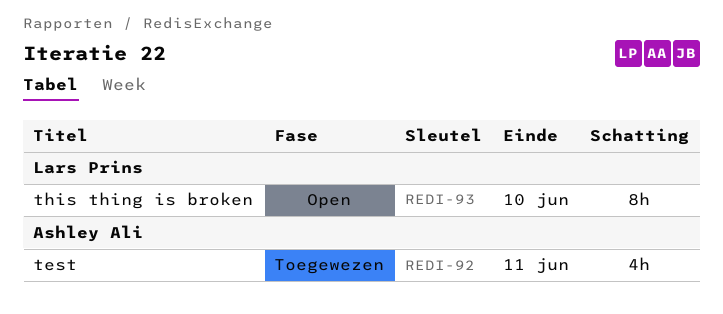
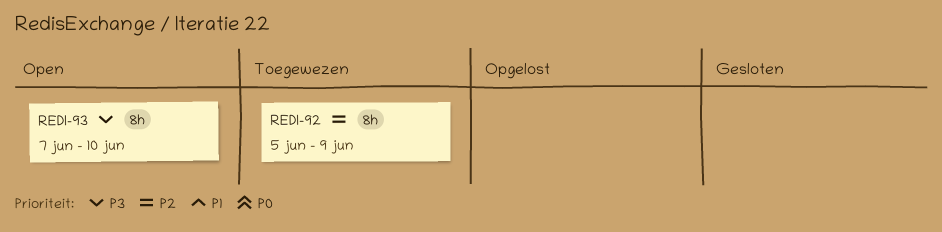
REDI-92, estimate: 4h -> 8h
REDI-92, due: Jun 11 -> Jun 9

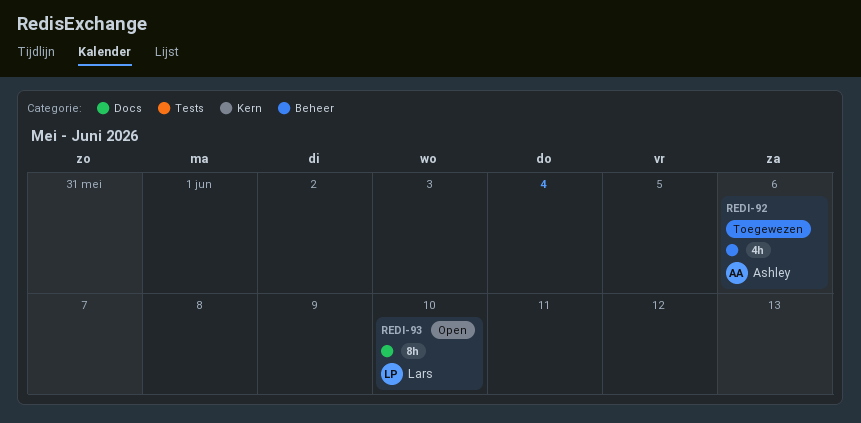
REDI-92, estimate: 8h -> 4h
REDI-92, due: Jun 9 -> Jun 6

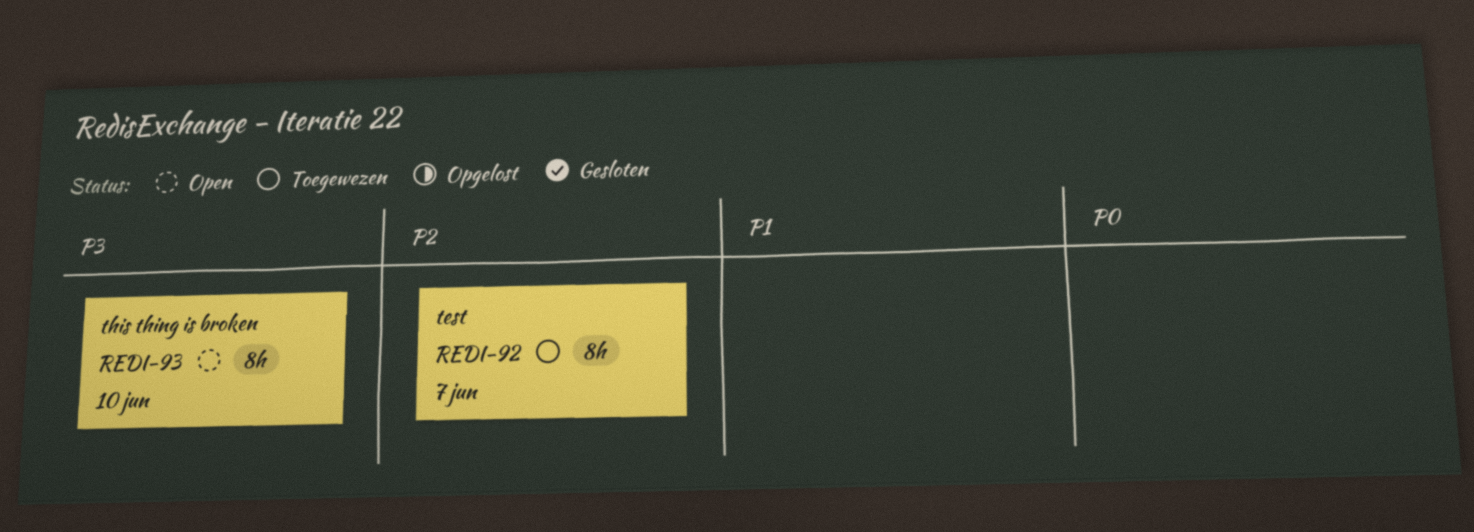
REDI-92, estimate: 4h -> 8h
REDI-92, due: Jun 6 -> Jun 7

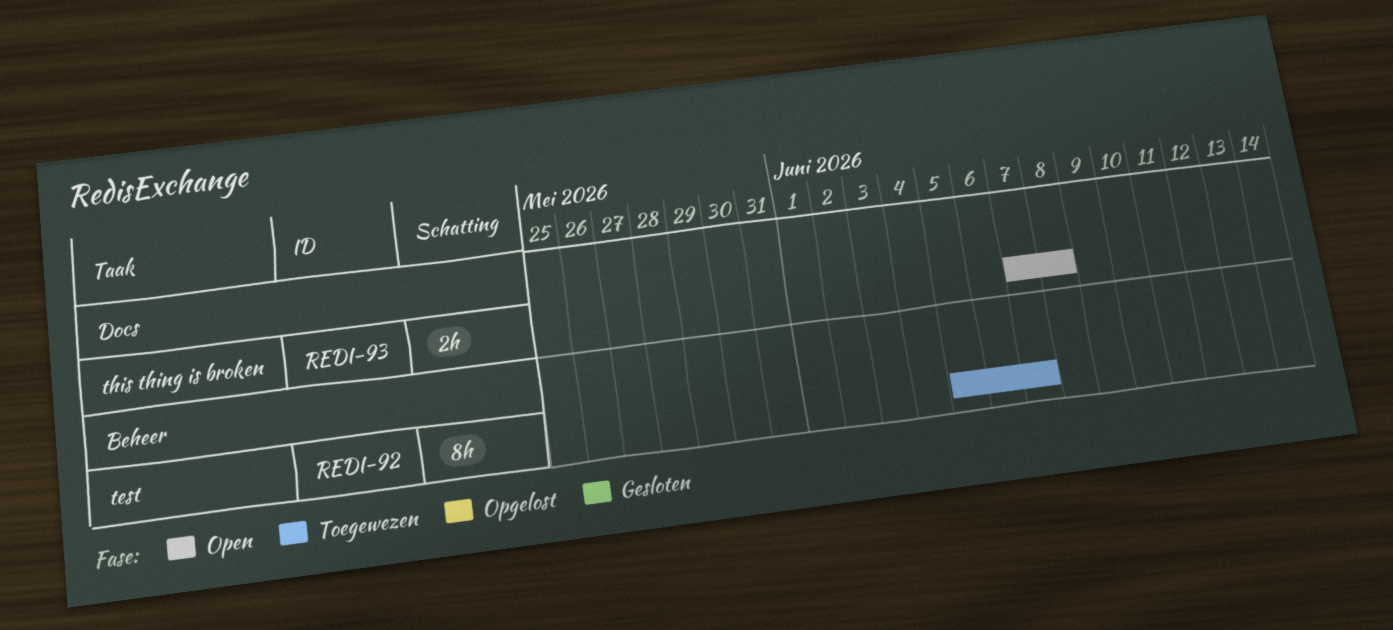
REDI-93, estimate: 8h -> 2h
REDI-93, due: Jun 10 -> Jun 8

